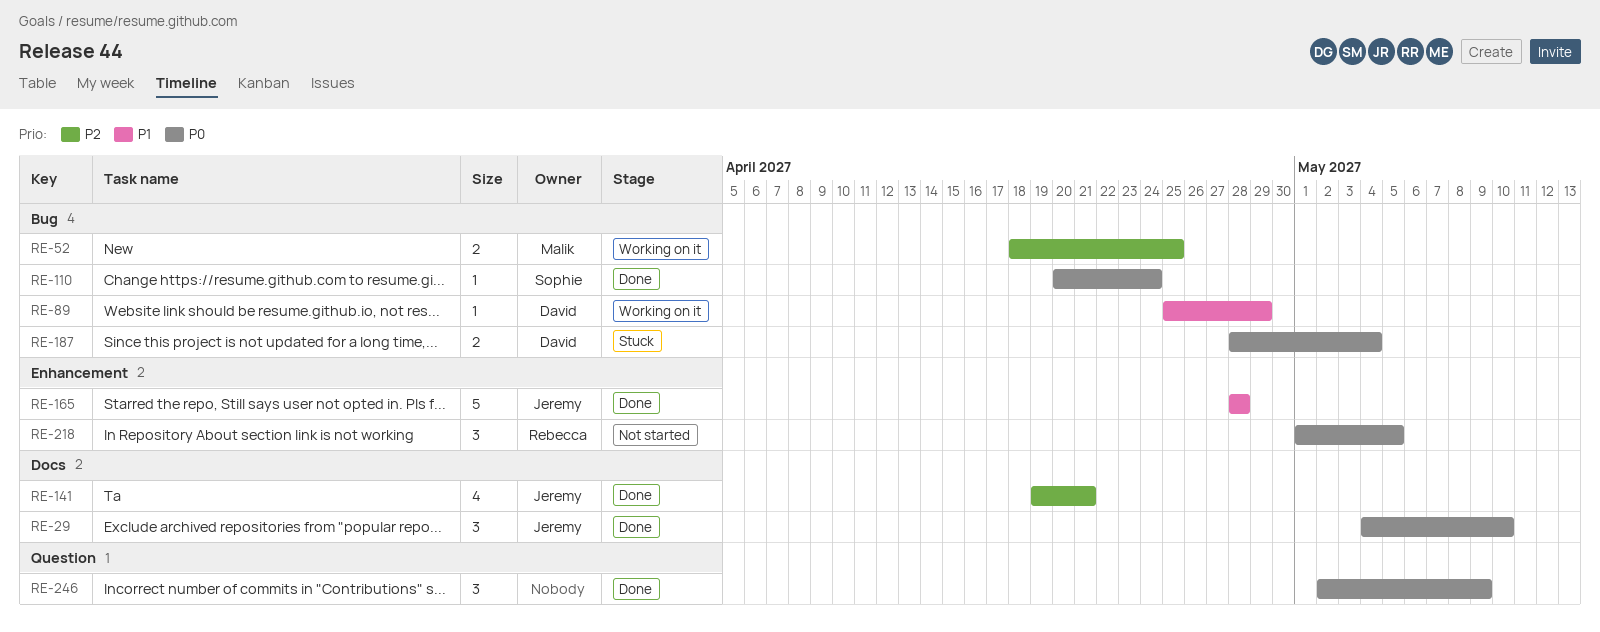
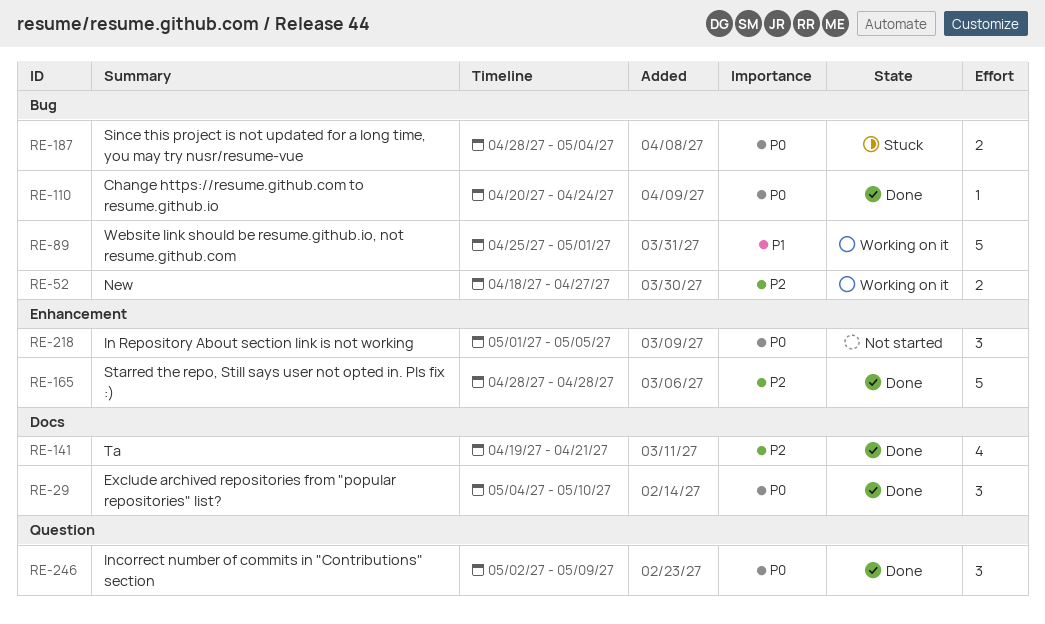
RE-52, due: Apr 25 -> Apr 27
RE-89, estimate: 1 -> 5
RE-89, due: Apr 29 -> May 1
RE-165, priority: P1 -> P2

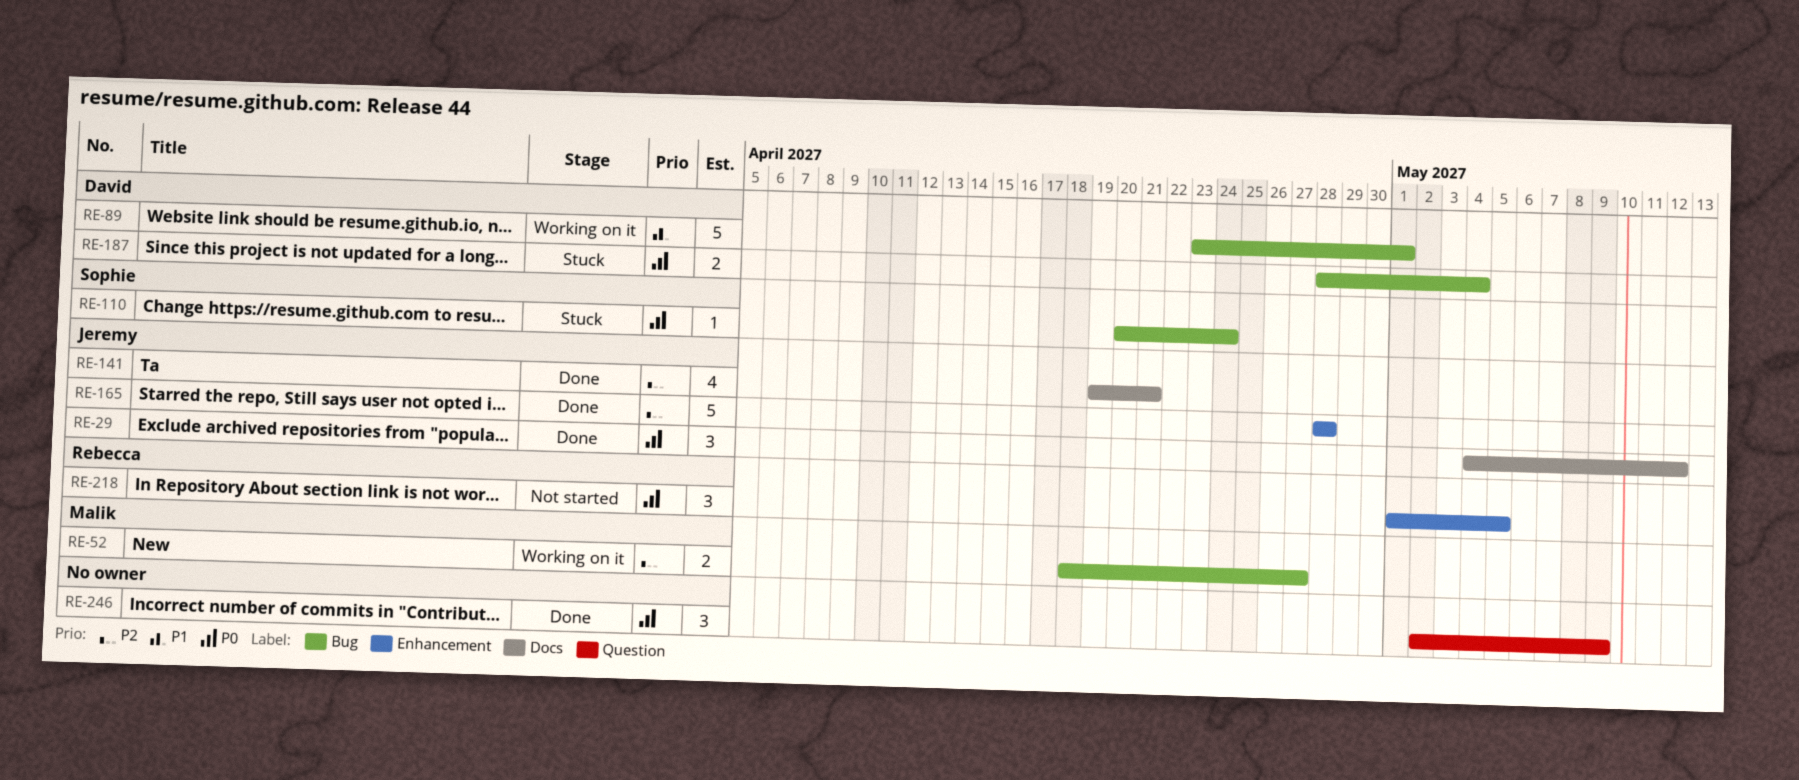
RE-29, due: May 10 -> May 12
RE-89, start: Apr 25 -> Apr 23
RE-110, status: Done -> Stuck

